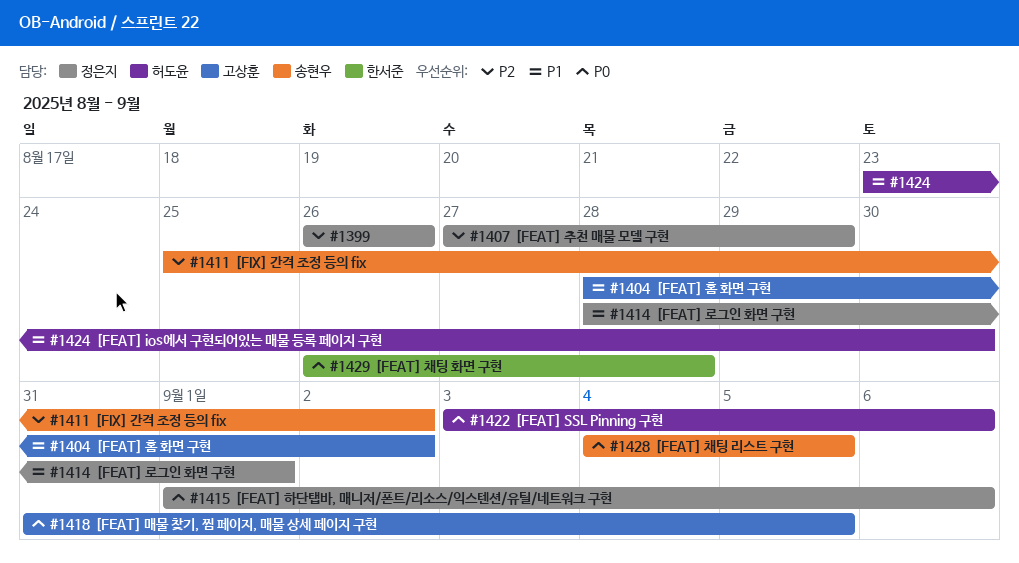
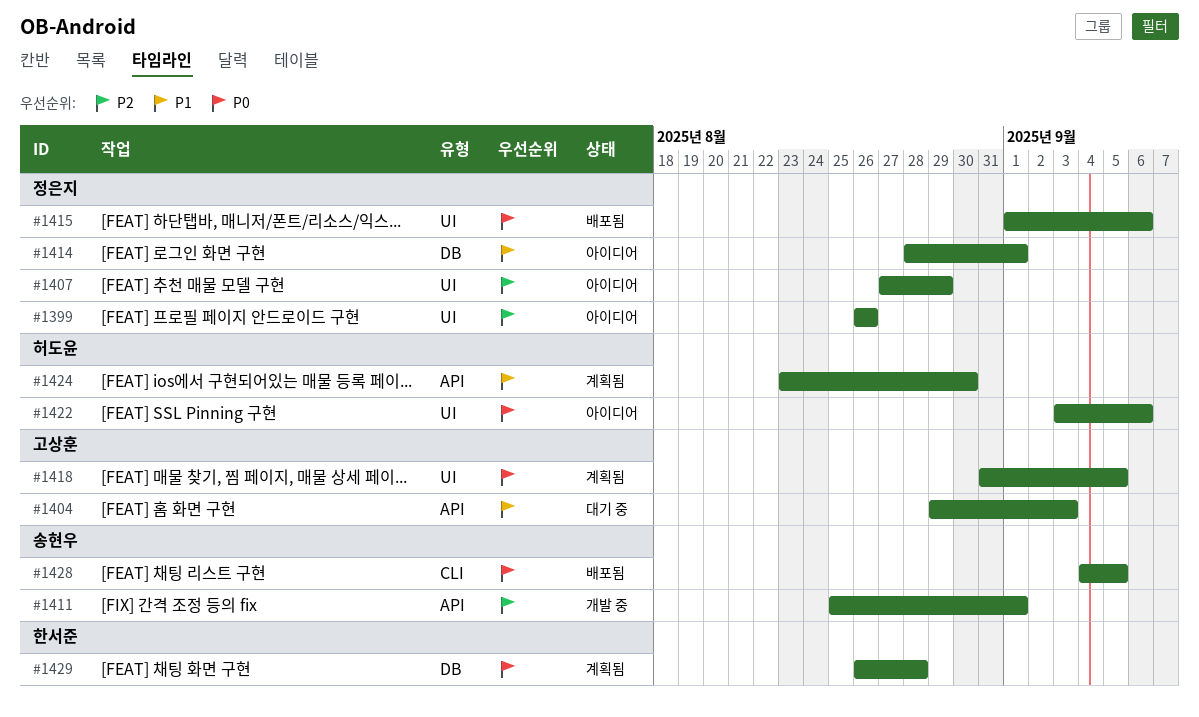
#1404, start: Aug 28 -> Aug 29
#1404, due: Sep 2 -> Sep 3
#1411, due: Sep 2 -> Sep 1

